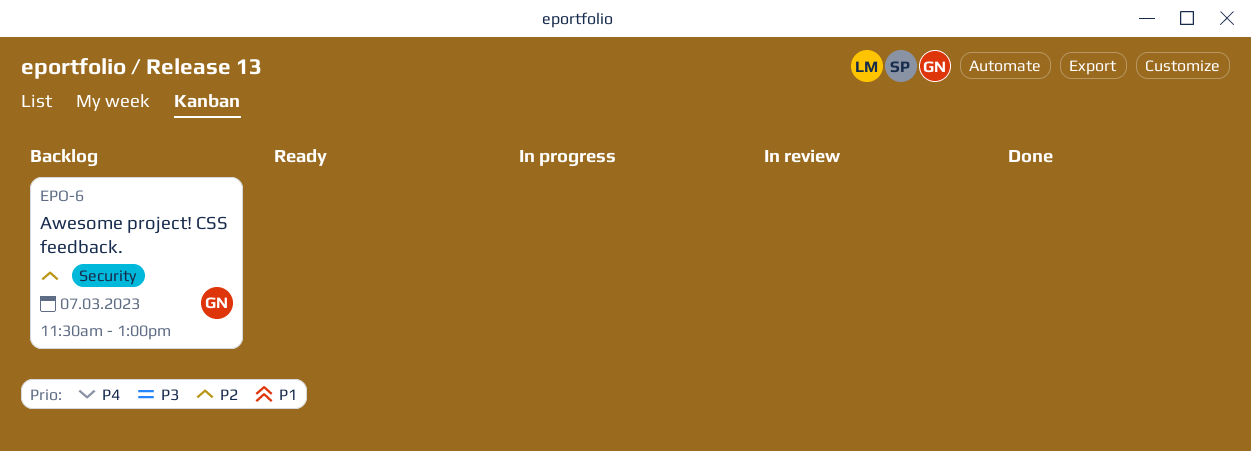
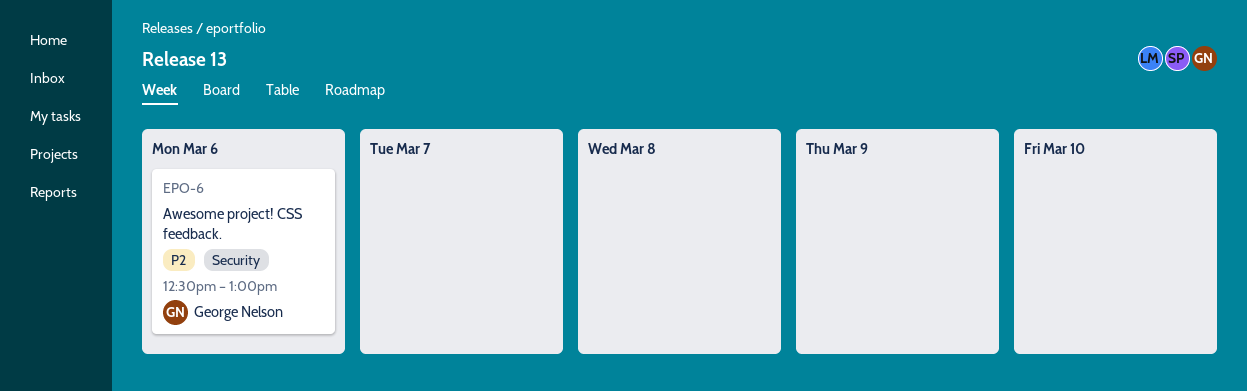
EPO-6, day: Mar 7 -> Mar 6
EPO-6, begins: 11:30 -> 12:30

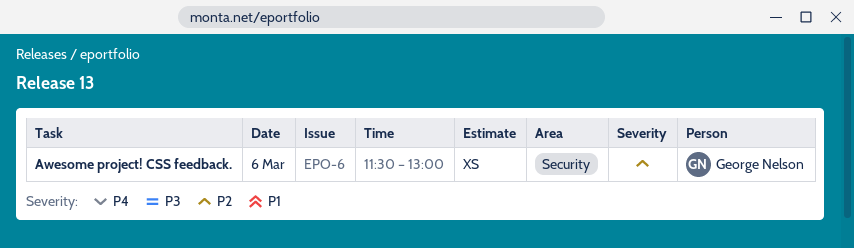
EPO-6, begins: 12:30 -> 11:30

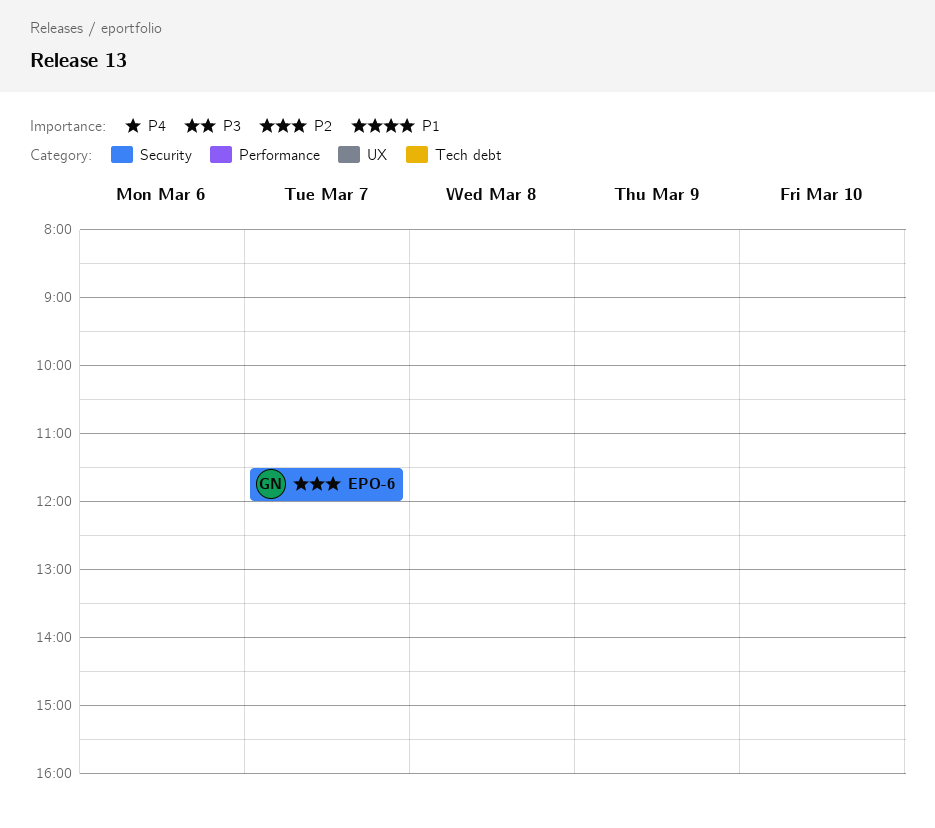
EPO-6, day: Mar 6 -> Mar 7
EPO-6, ends: 13:00 -> 12:00

